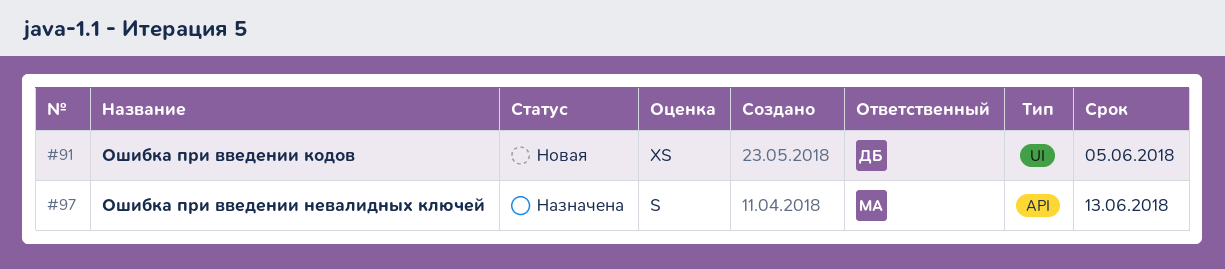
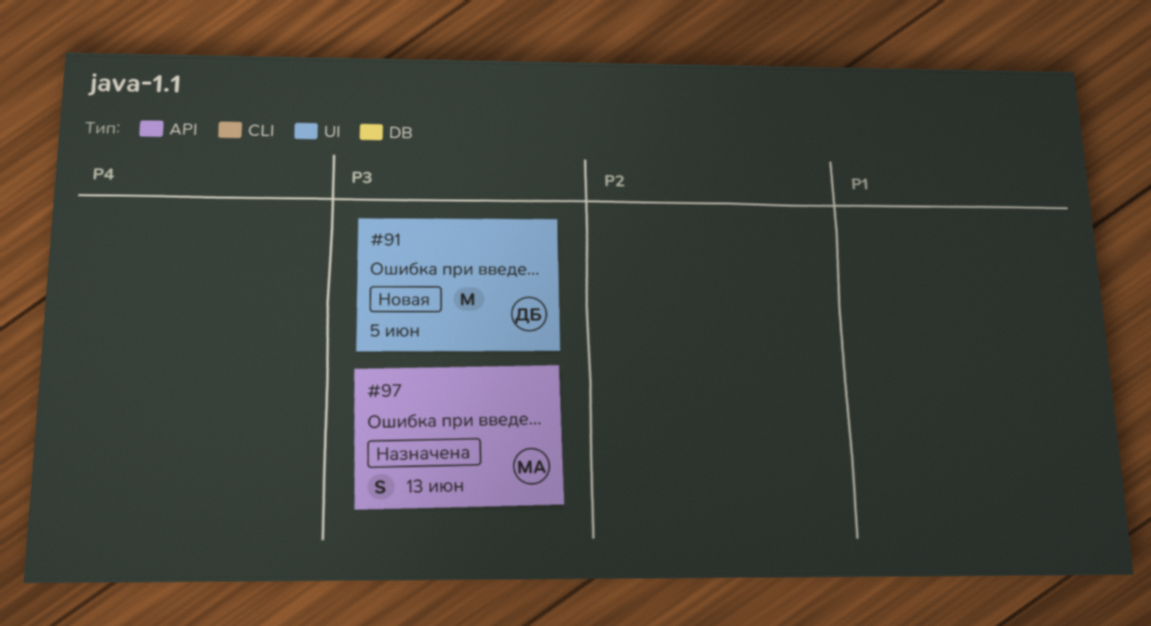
#91, estimate: XS -> M

